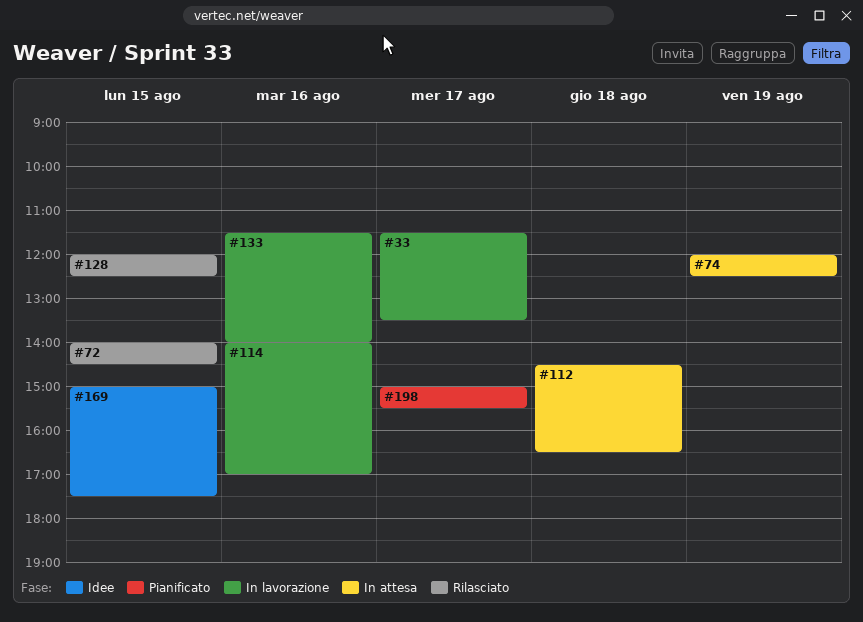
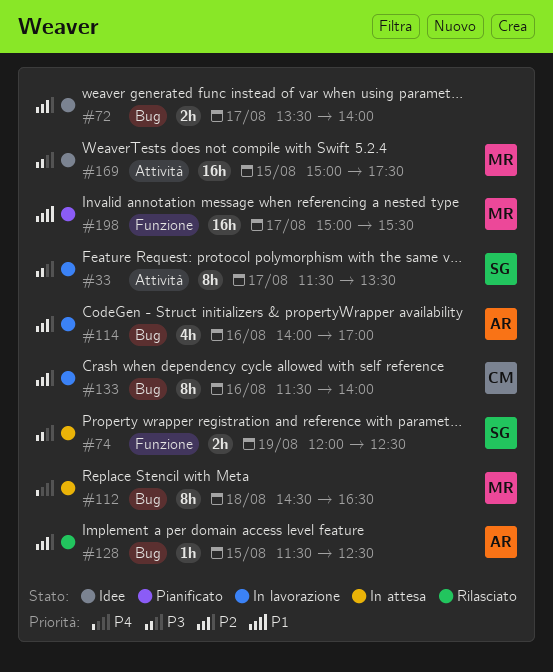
#72, status: Rilasciato -> Idee
#72, day: Aug 15 -> Aug 17
#72, begins: 14:00 -> 13:30
#72, ends: 14:30 -> 14:00
#128, begins: 12:00 -> 11:30

